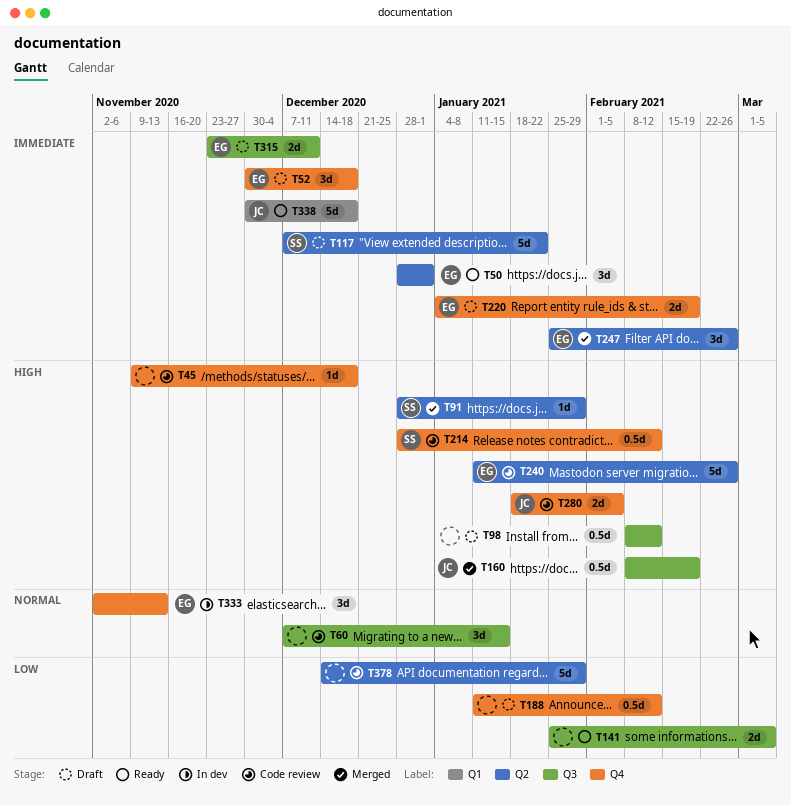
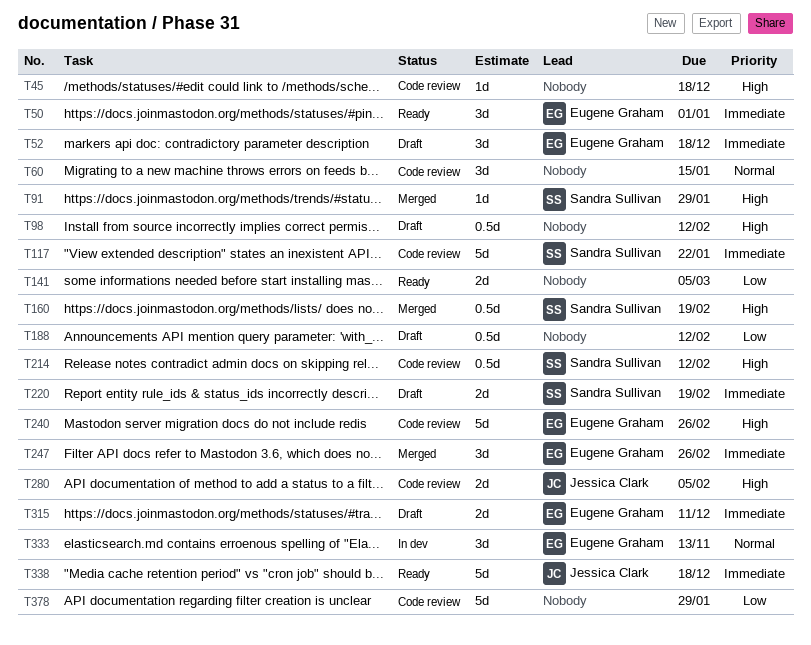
T117, status: Draft -> Code review
T160, owner: Jessica Clark -> Sandra Sullivan
T220, owner: Eugene Graham -> Sandra Sullivan

